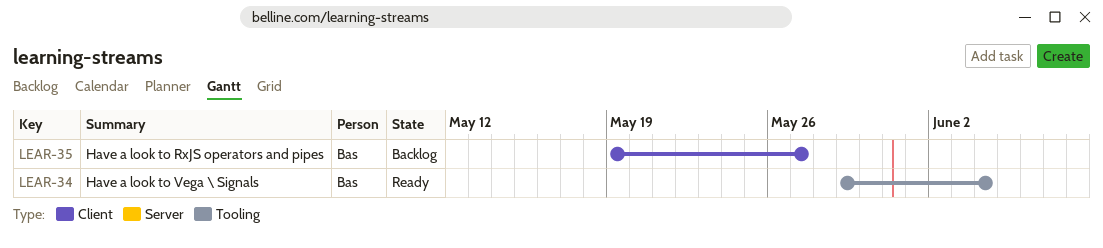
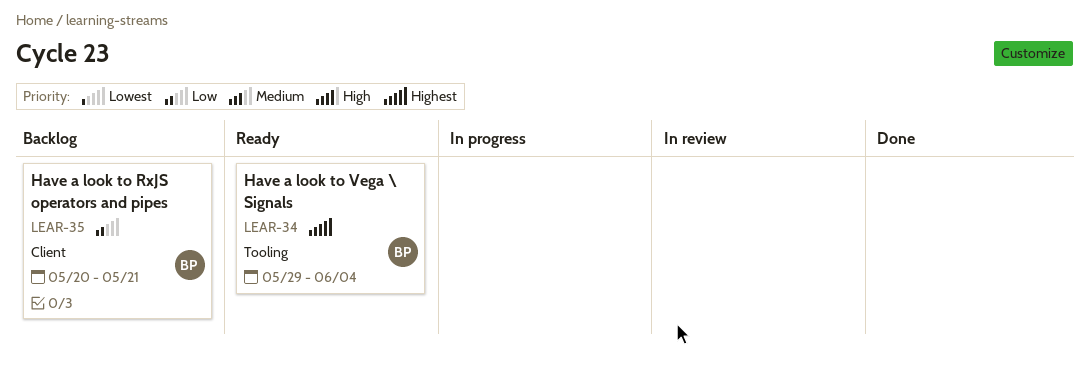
LEAR-35, start: May 19 -> May 20
LEAR-35, due: May 27 -> May 21

